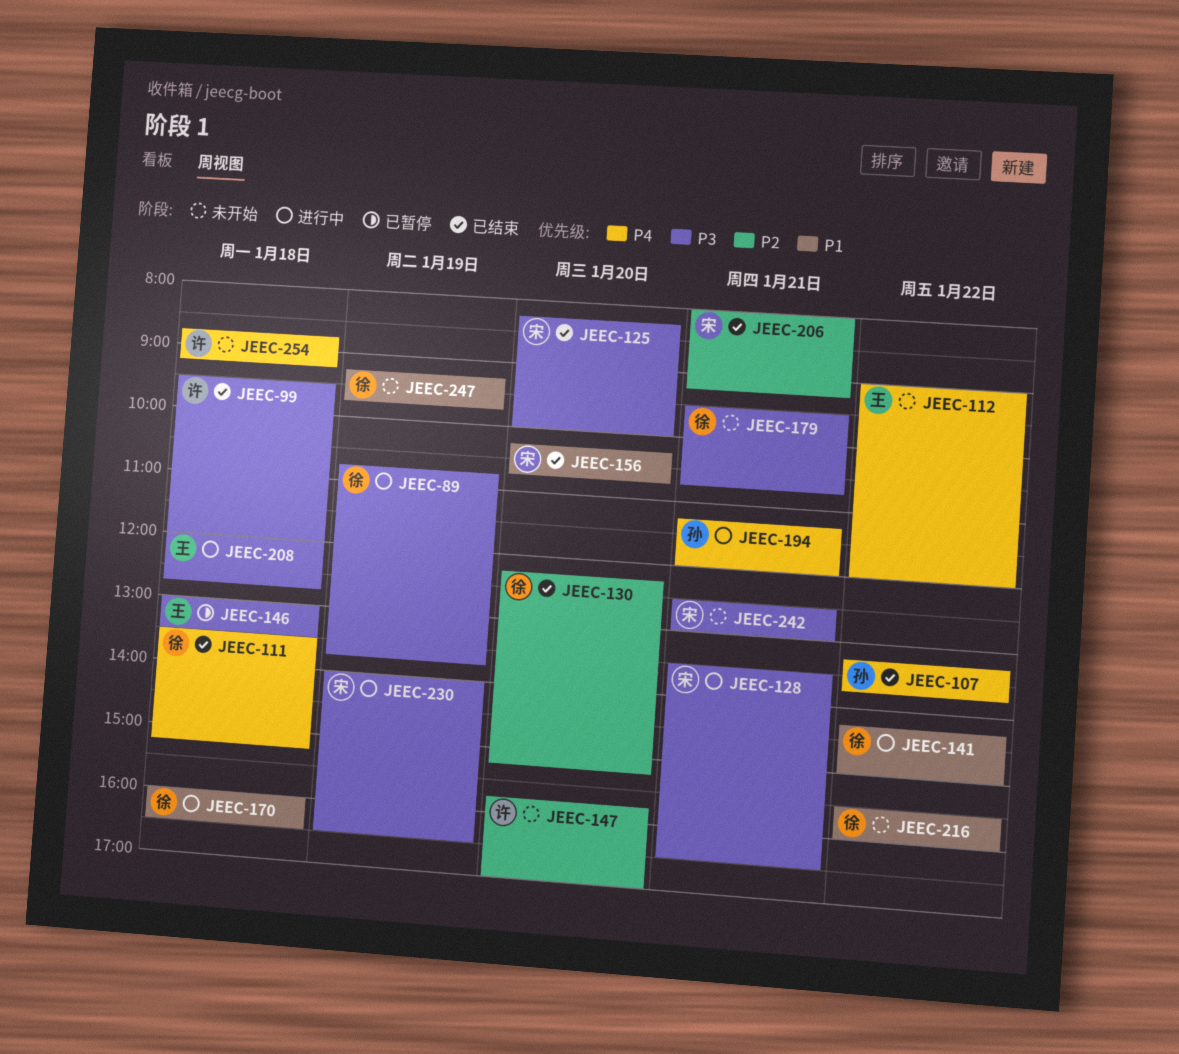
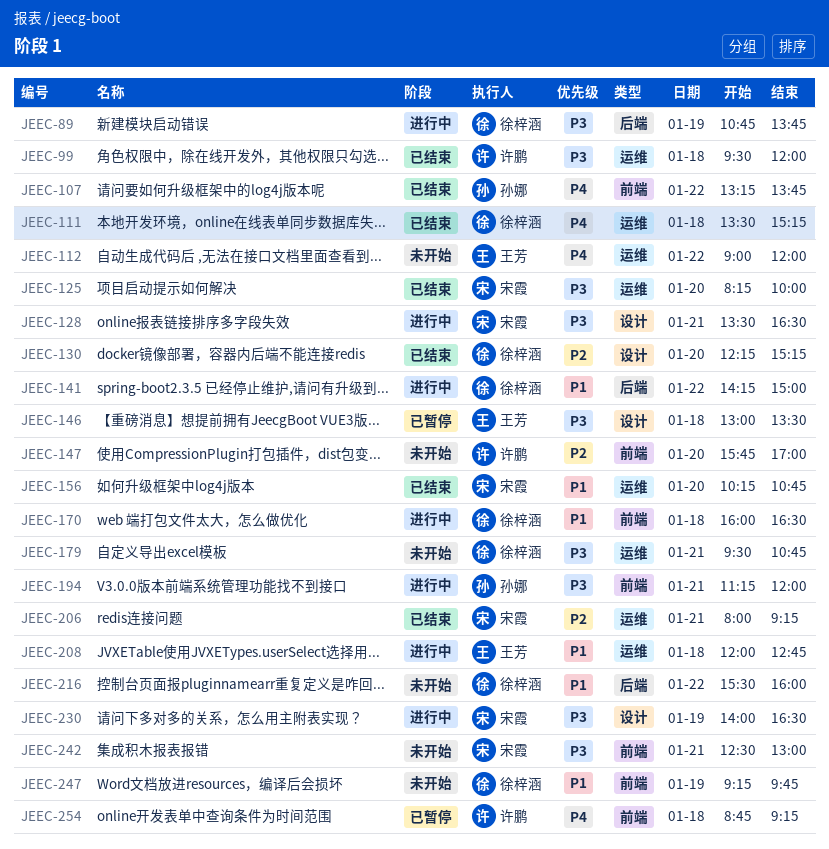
JEEC-194, priority: P4 -> P3
JEEC-208, priority: P3 -> P1
JEEC-254, status: 未开始 -> 已暂停

